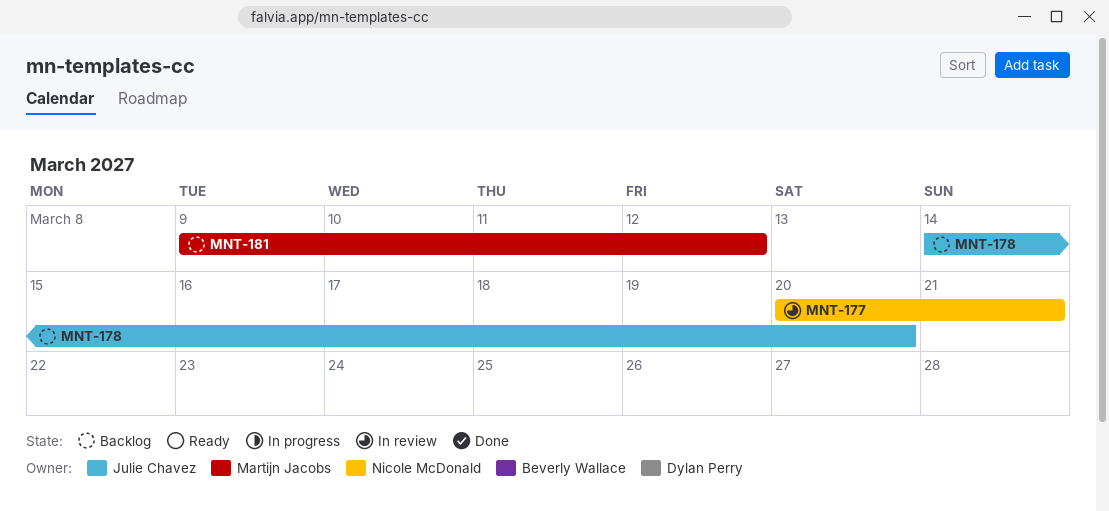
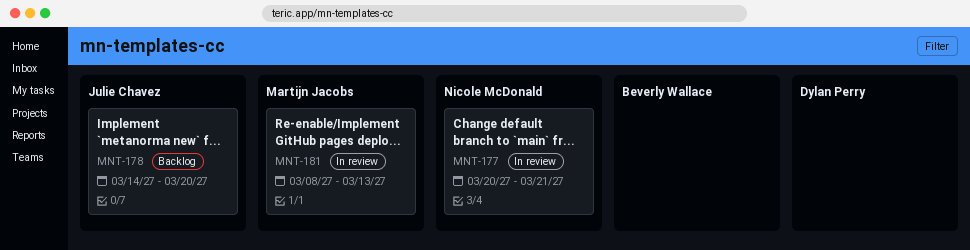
MNT-181, status: Backlog -> In review
MNT-181, start: Mar 9 -> Mar 8
MNT-181, due: Mar 12 -> Mar 13

